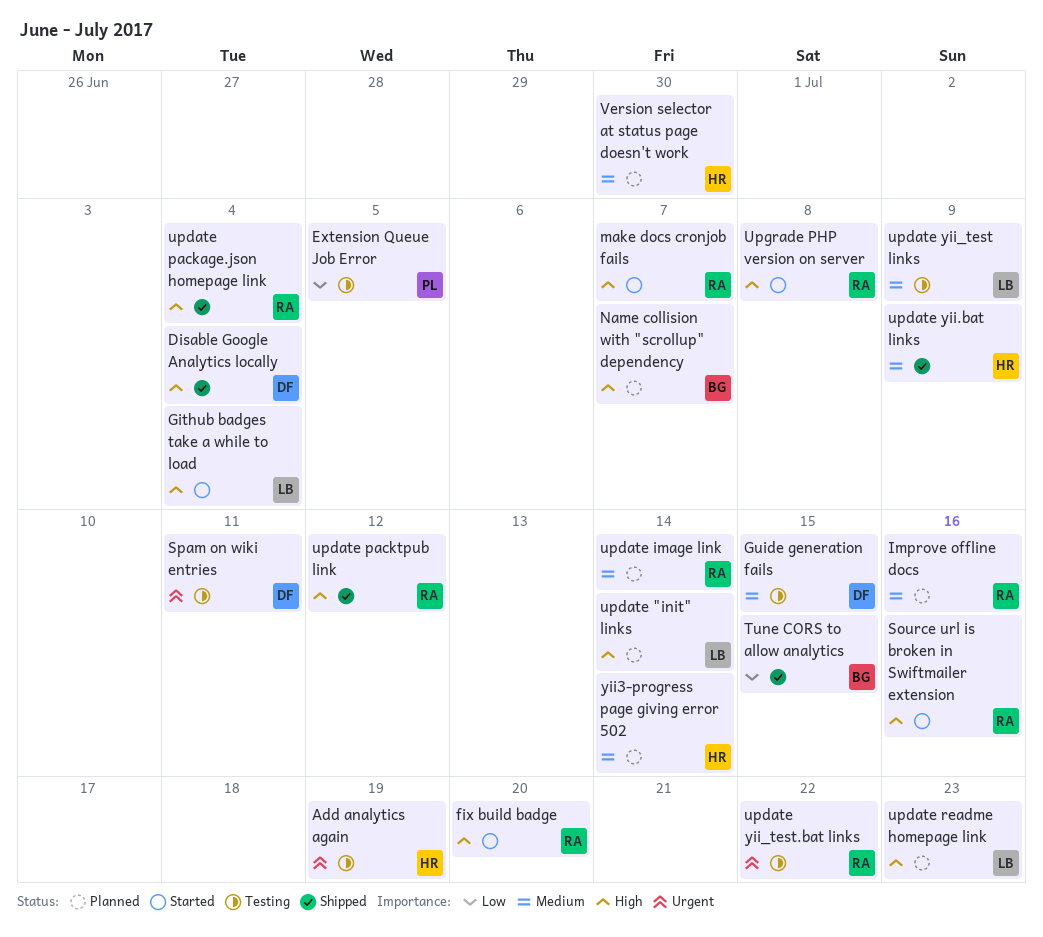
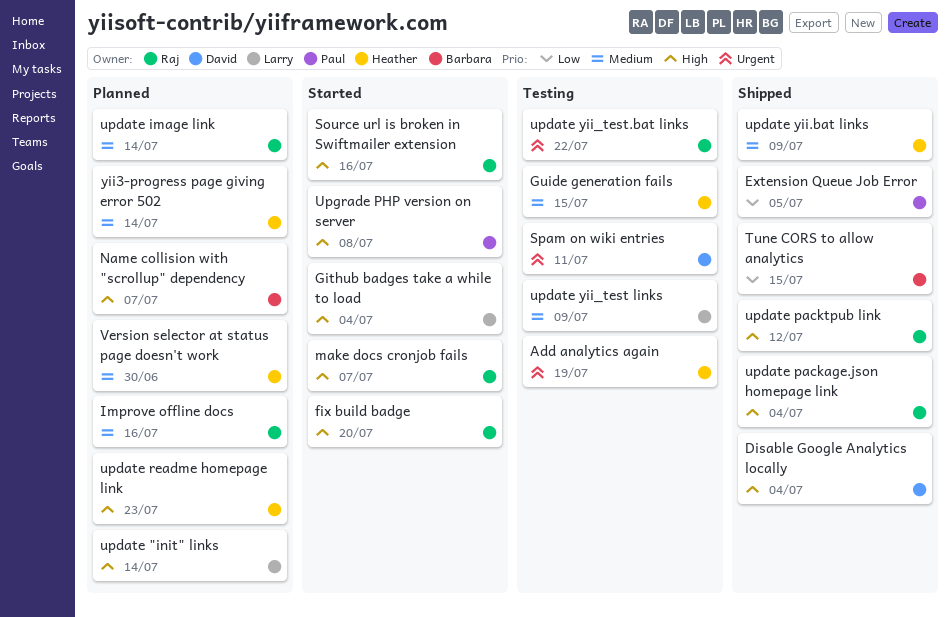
Extension Queue Job Error, status: Testing -> Shipped
Guide generation fails, owner: David -> Heather
update readme homepage link, owner: Larry -> Heather
Upgrade PHP version on server, owner: Raj -> Paul

